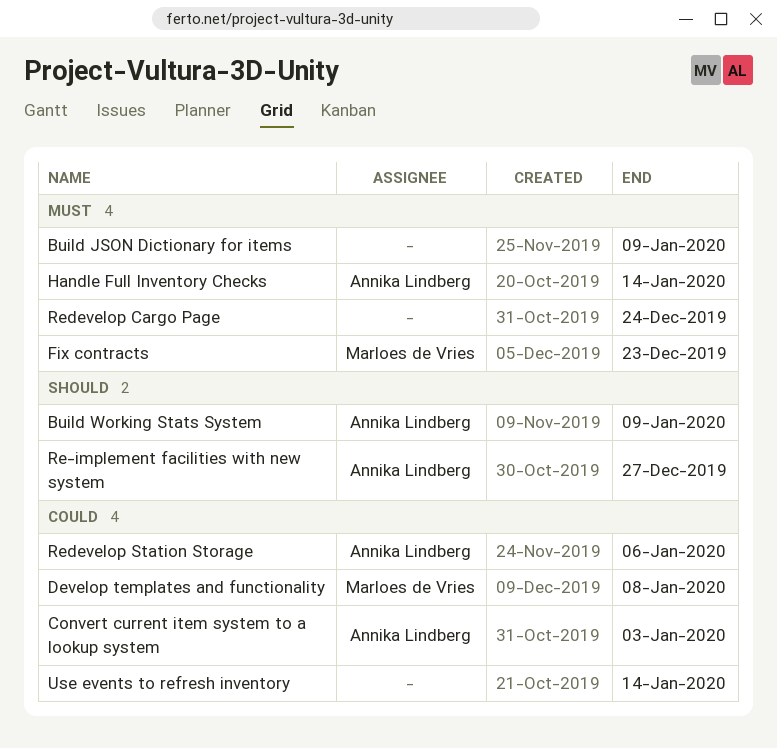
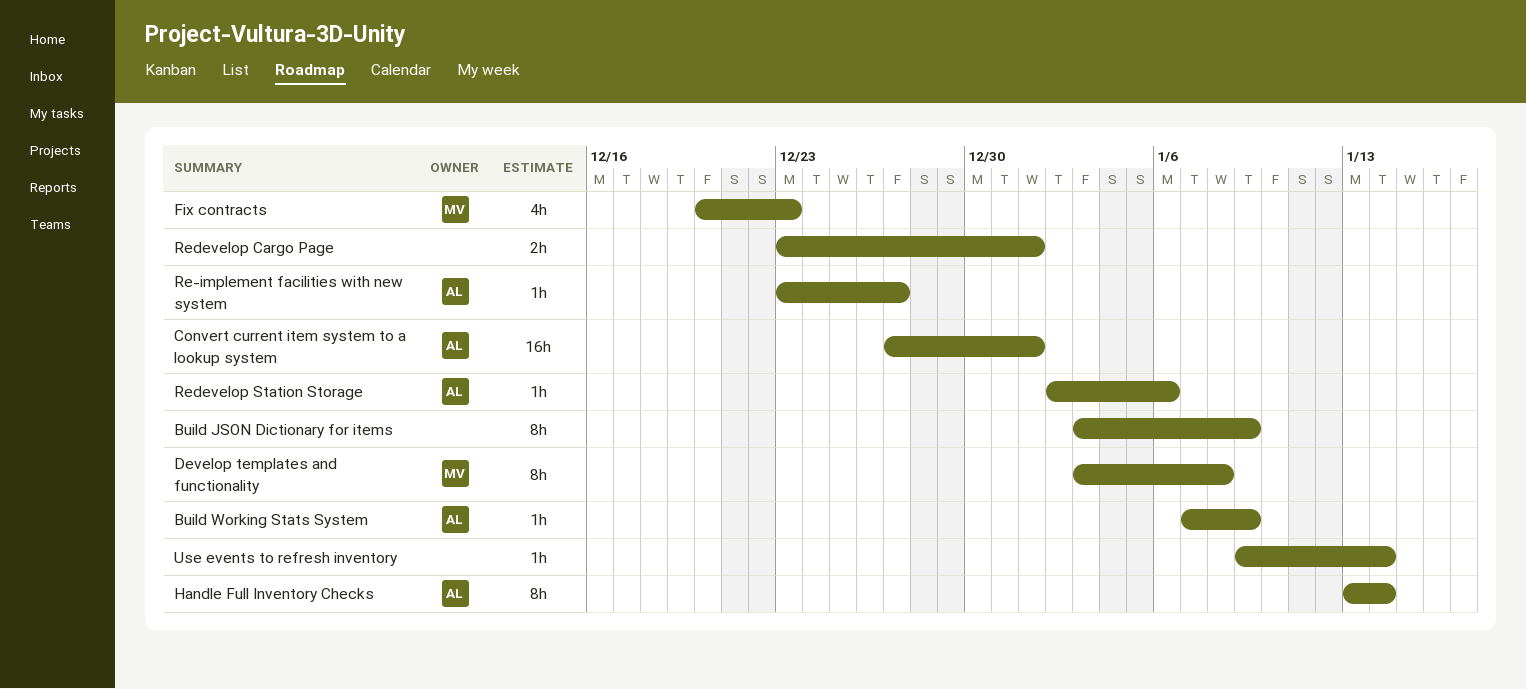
Convert current item system to a lookup system, due: Jan 3 -> Jan 1
Redevelop Cargo Page, due: Dec 24 -> Jan 1

